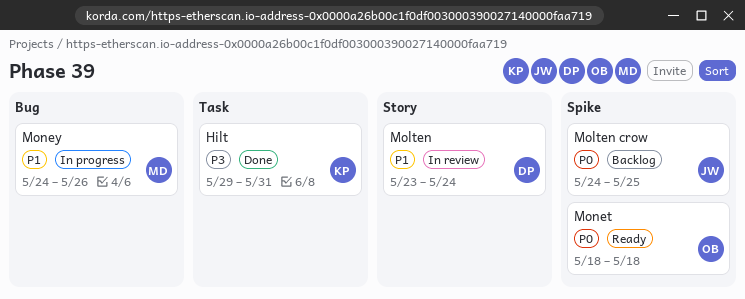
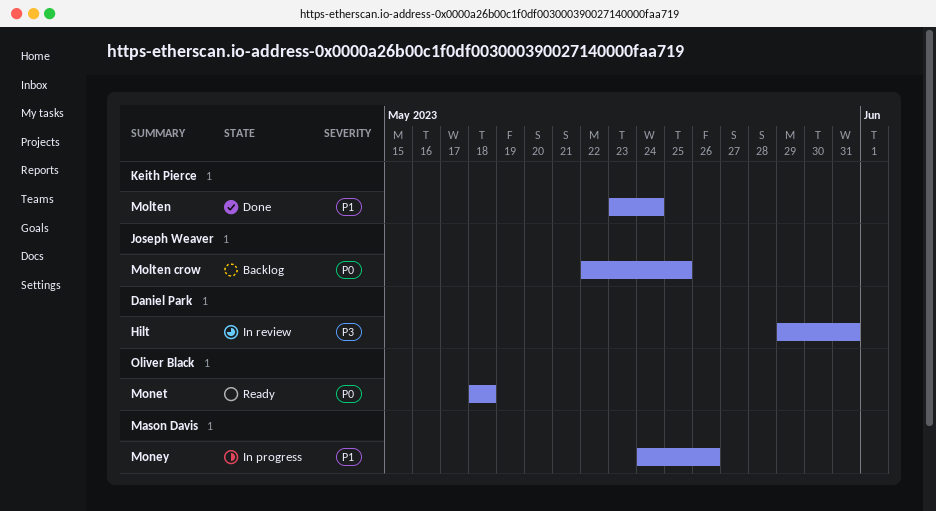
Hilt, status: Done -> In review
Hilt, owner: Keith Pierce -> Daniel Park
Molten, status: In review -> Done
Molten, owner: Daniel Park -> Keith Pierce
Molten crow, start: May 24 -> May 22

